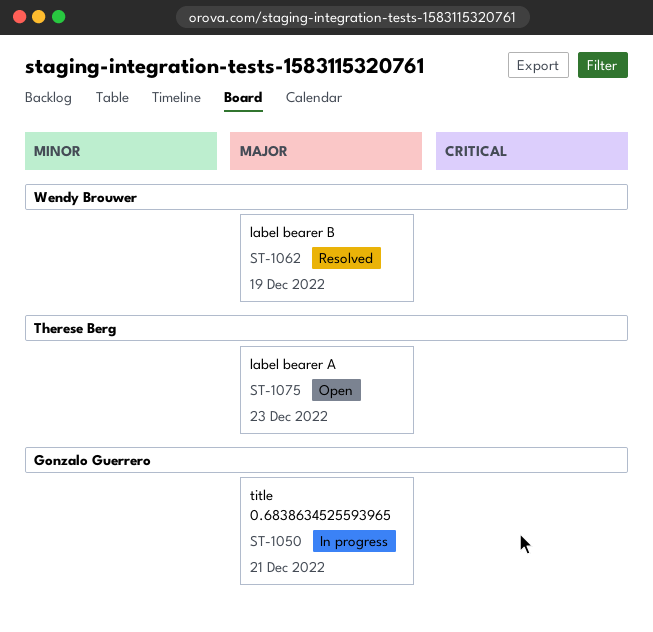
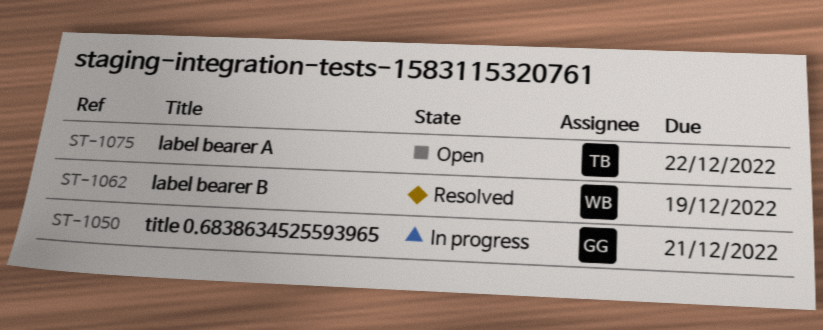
ST-1075, due: Dec 23 -> Dec 22

